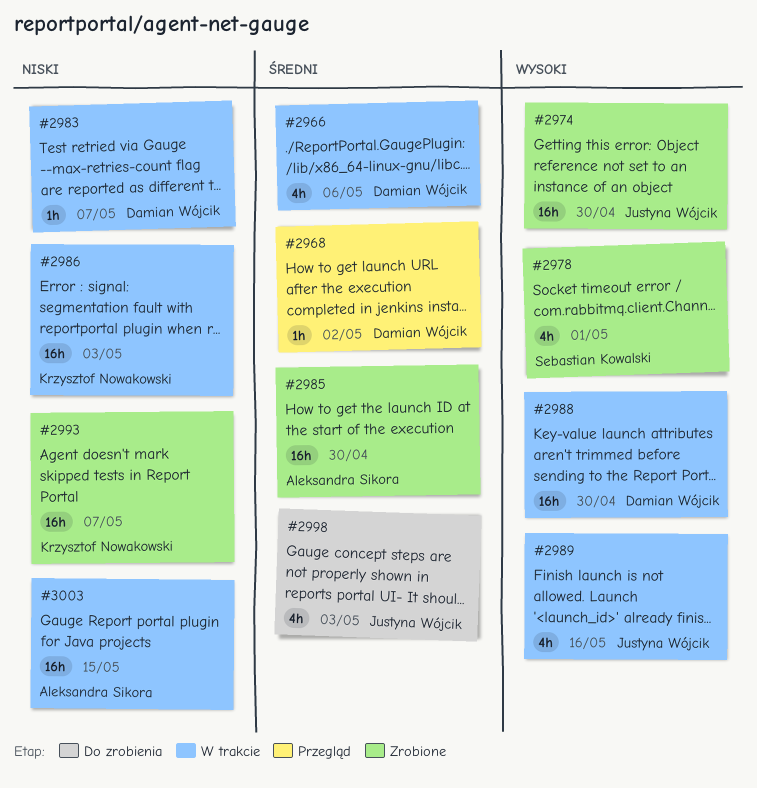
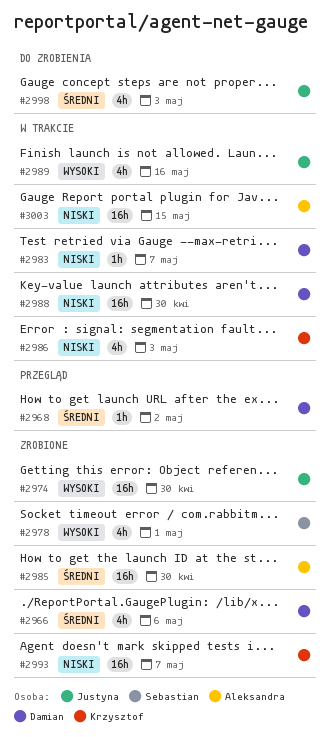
#2966, status: W trakcie -> Zrobione
#2986, estimate: 16h -> 4h
#2988, priority: Wysoki -> Niski

